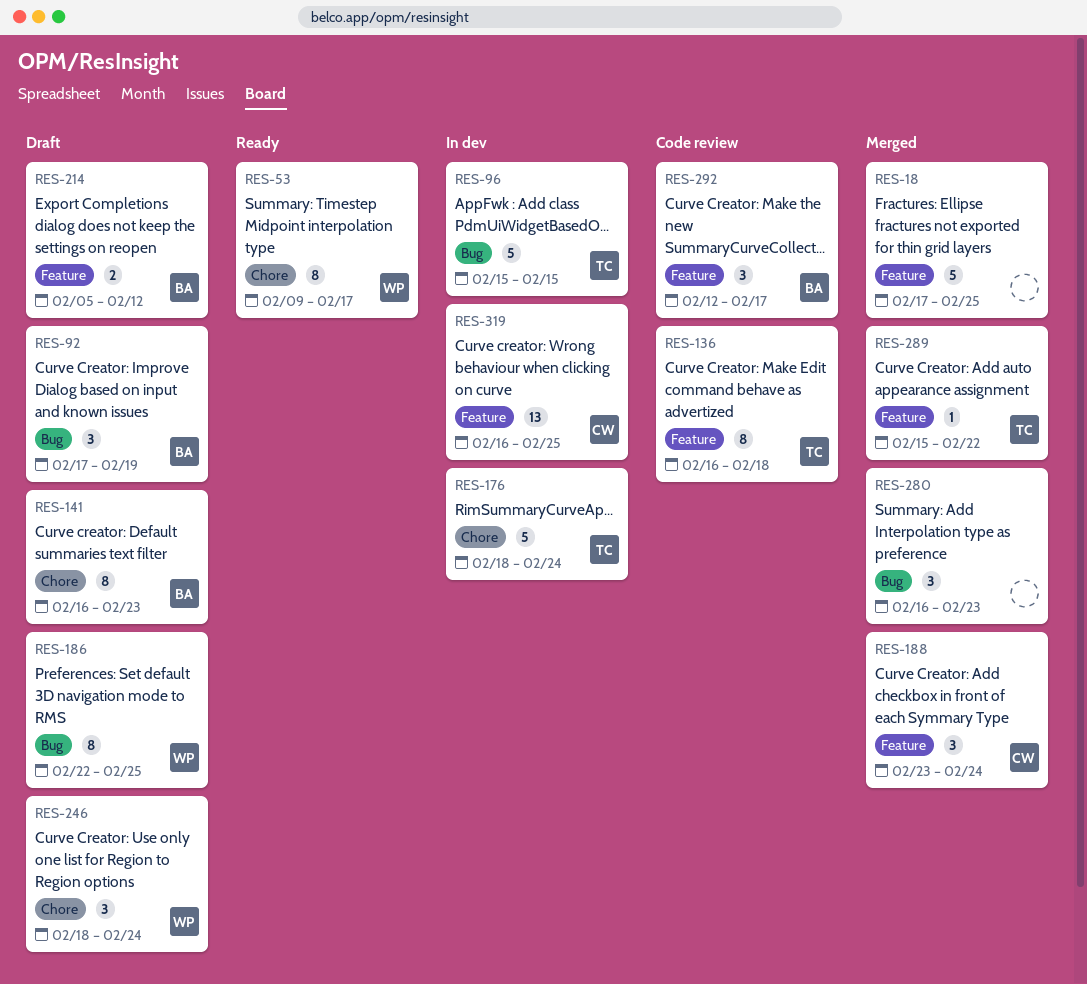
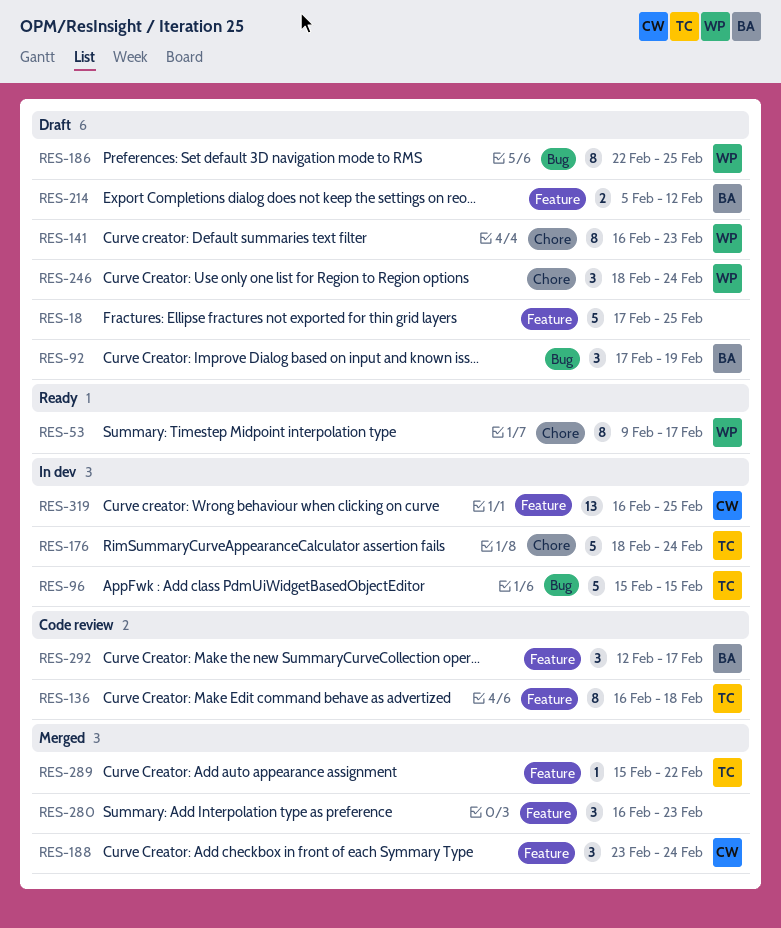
RES-18, status: Merged -> Draft
RES-141, owner: BA -> WP
RES-280, label: Bug -> Feature

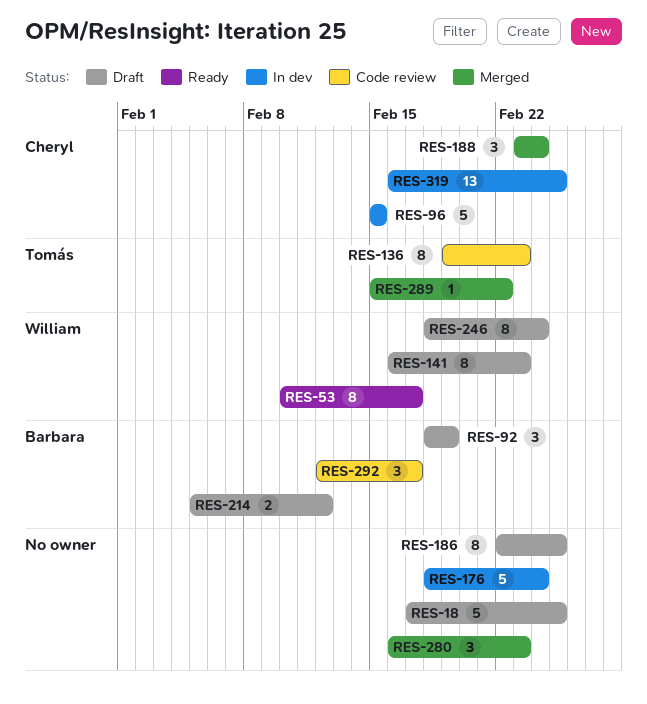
RES-53, start: Feb 9 -> Feb 10
RES-92, start: Feb 17 -> Feb 18
RES-96, owner: Tomás -> Cheryl
RES-136, start: Feb 16 -> Feb 19
RES-136, due: Feb 18 -> Feb 23
RES-176, owner: Tomás -> none
RES-186, owner: William -> none
RES-246, estimate: 3 -> 8

